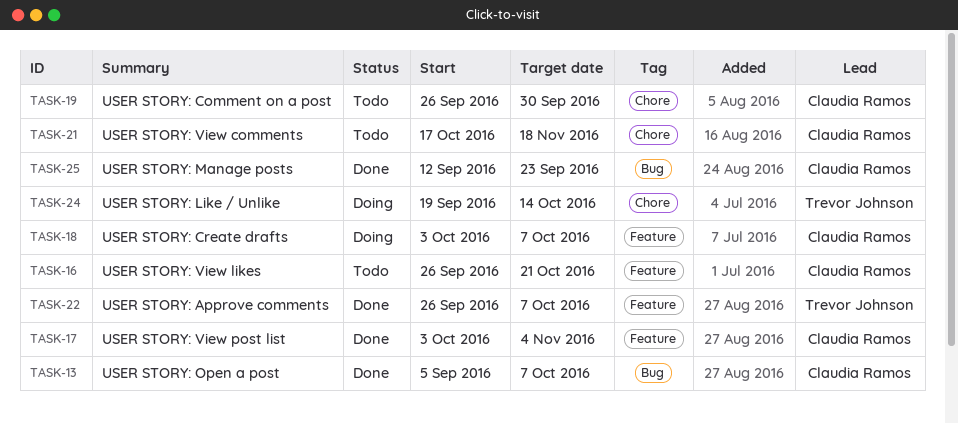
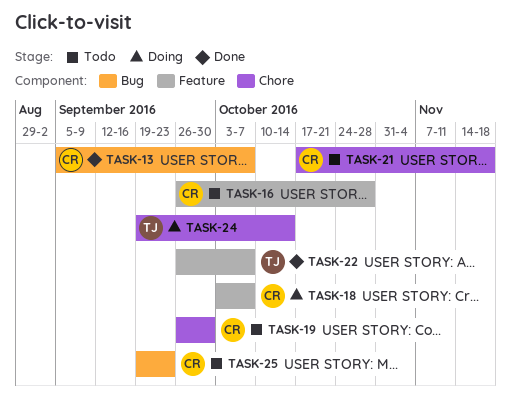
TASK-16, due: Oct 21 -> Oct 28
TASK-17: present -> none
TASK-25, status: Done -> Todo
TASK-25, start: Sep 12 -> Sep 19

